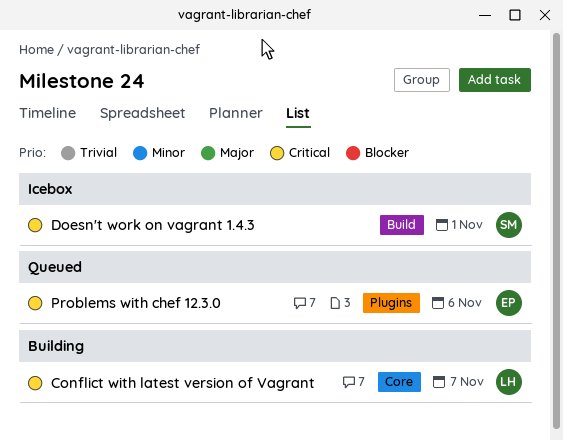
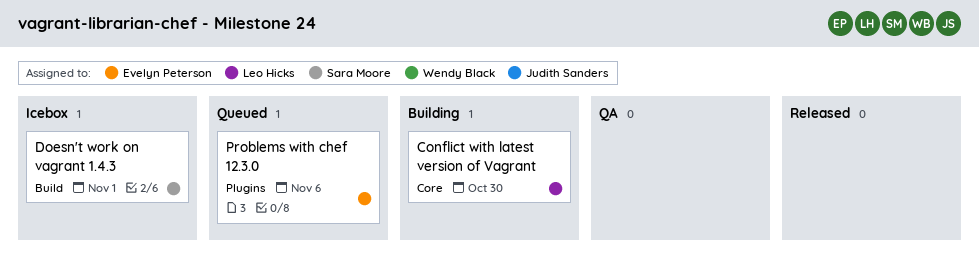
Conflict with latest version of Vagrant, due: Nov 7 -> Oct 30

